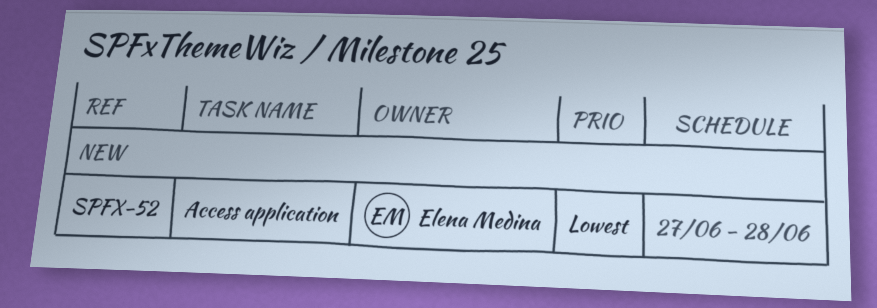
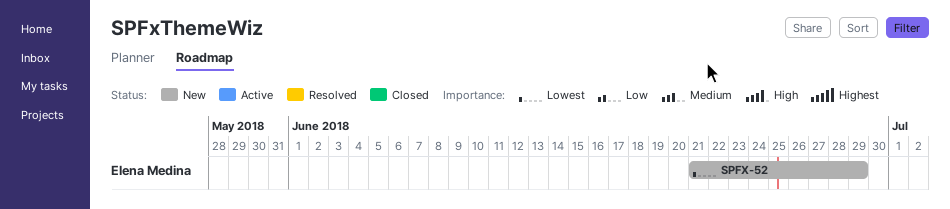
SPFX-52, start: Jun 27 -> Jun 21
SPFX-52, due: Jun 28 -> Jun 29

